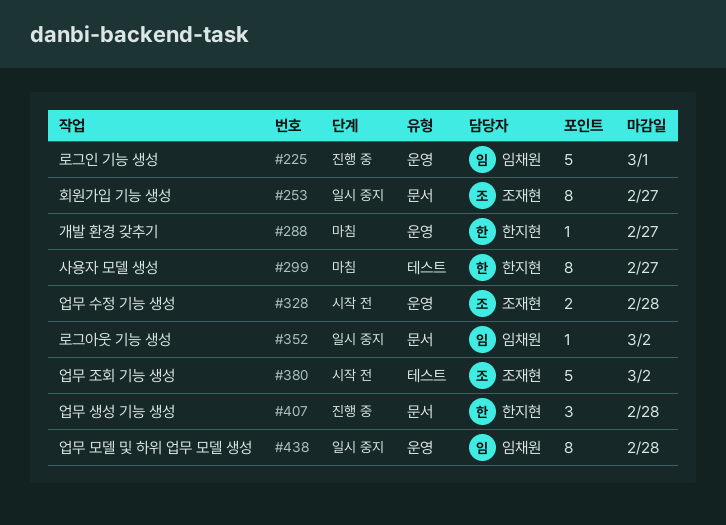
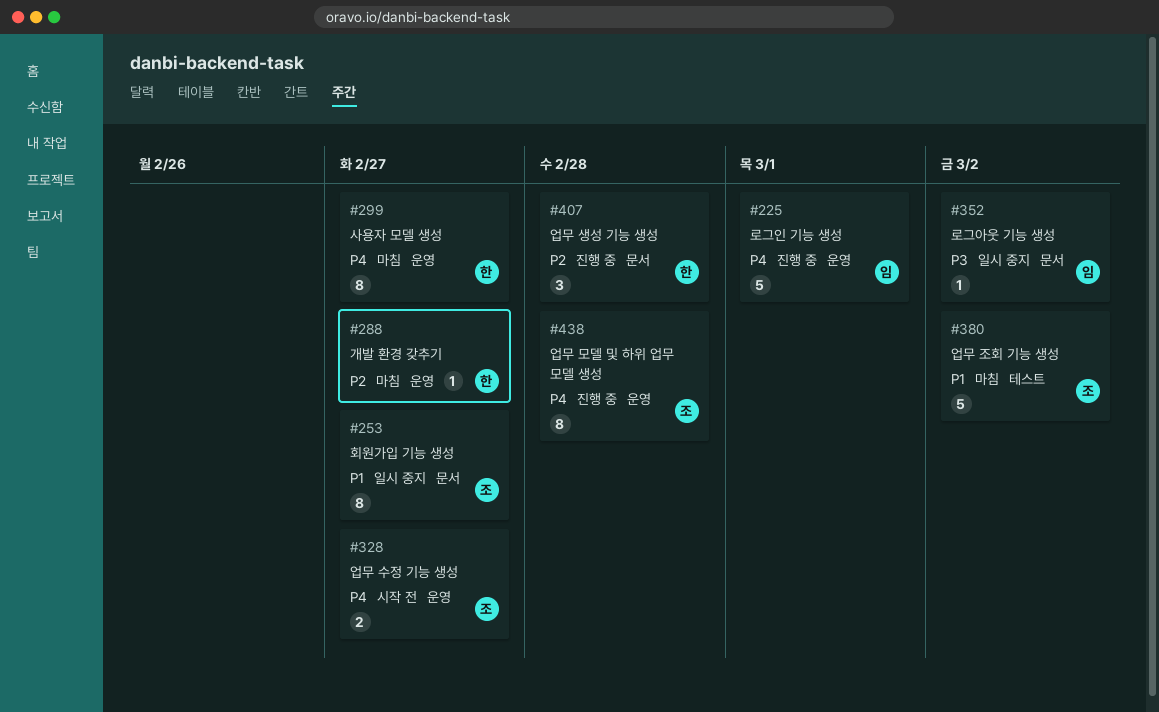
#299, label: 테스트 -> 운영
#328, due: Feb 28 -> Feb 27
#380, status: 시작 전 -> 마침
#438, status: 일시 중지 -> 진행 중
#438, owner: 임채원 -> 조재현

